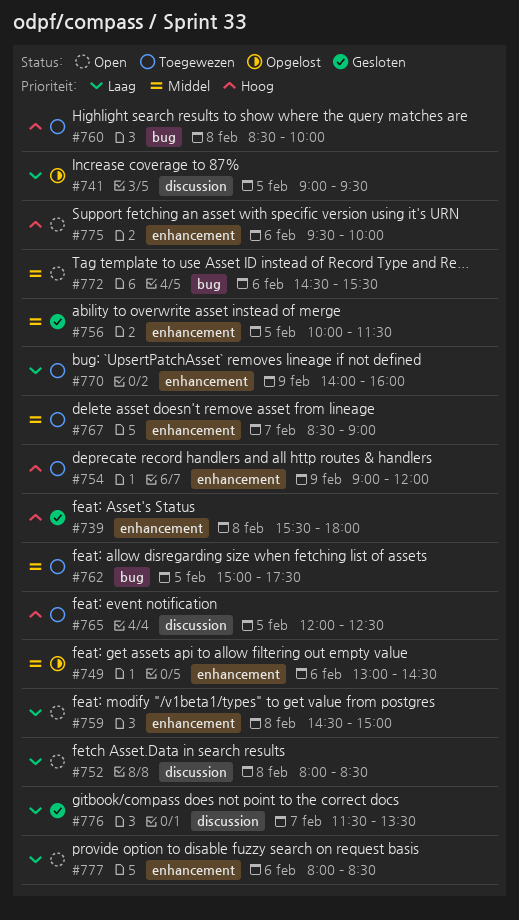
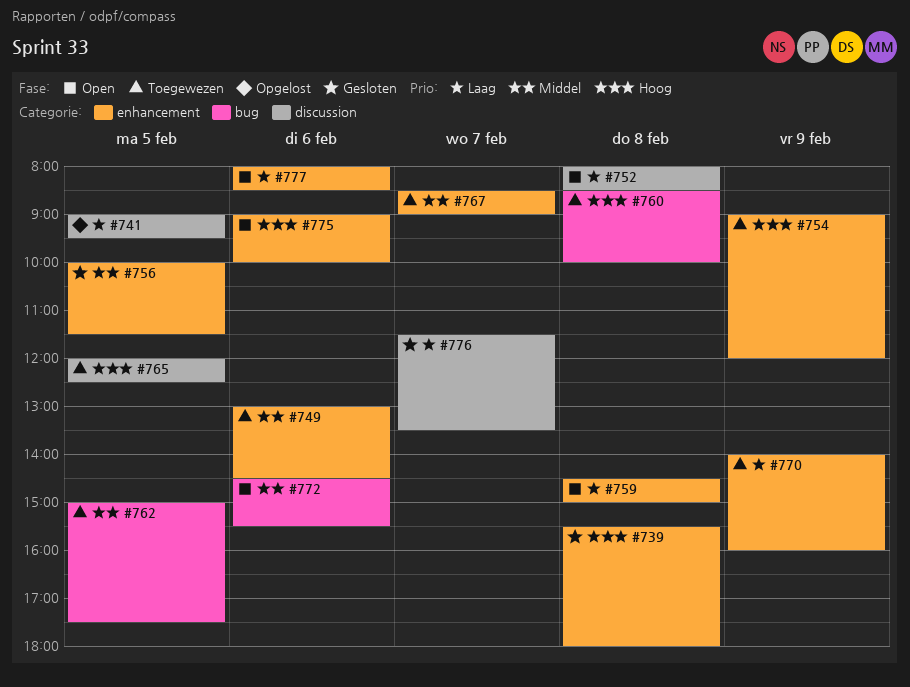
#749, status: Opgelost -> Toegewezen
#775, begins: 09:30 -> 09:00

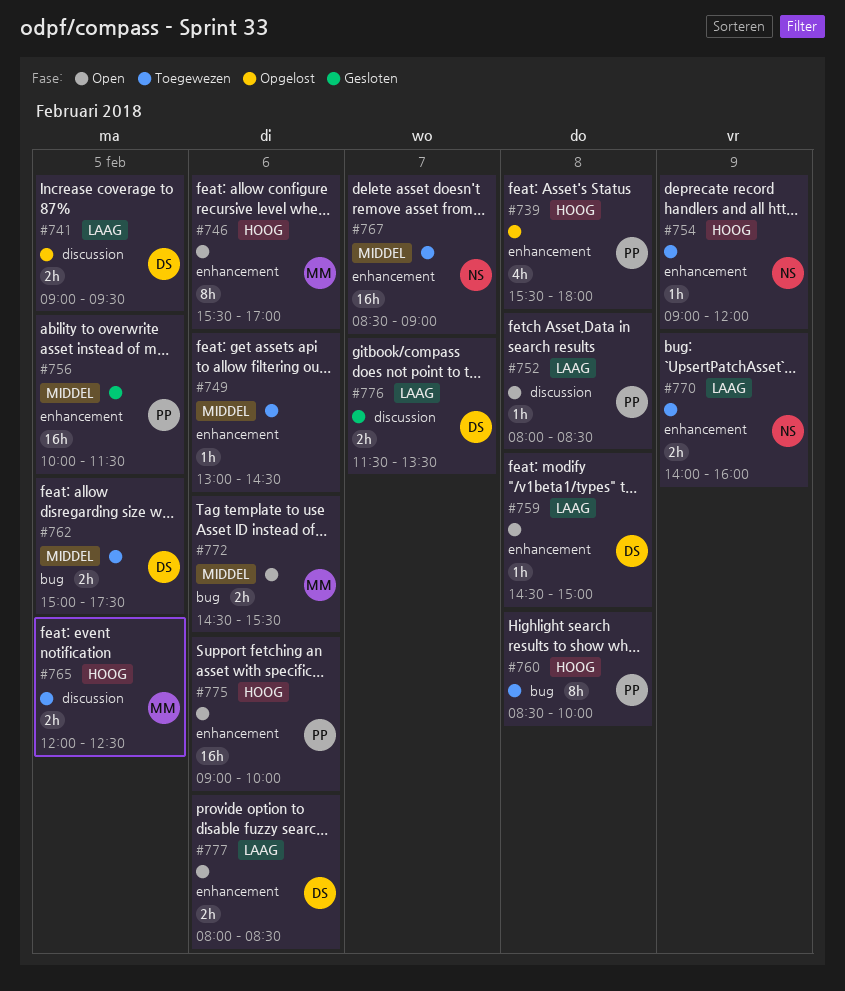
#739, status: Gesloten -> Opgelost
#746: none -> present

